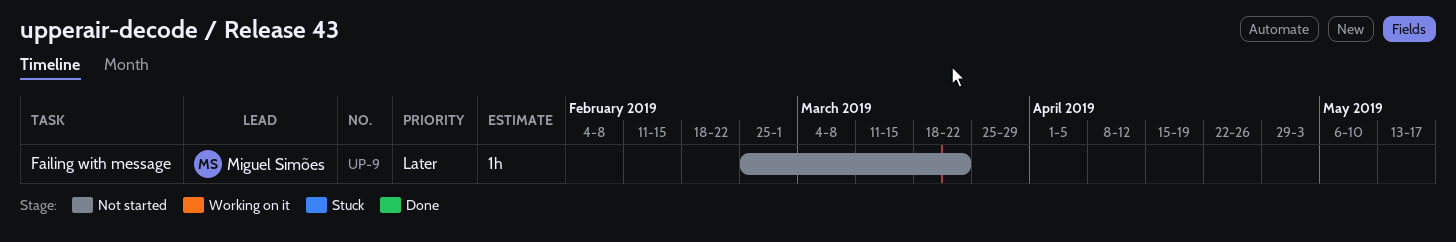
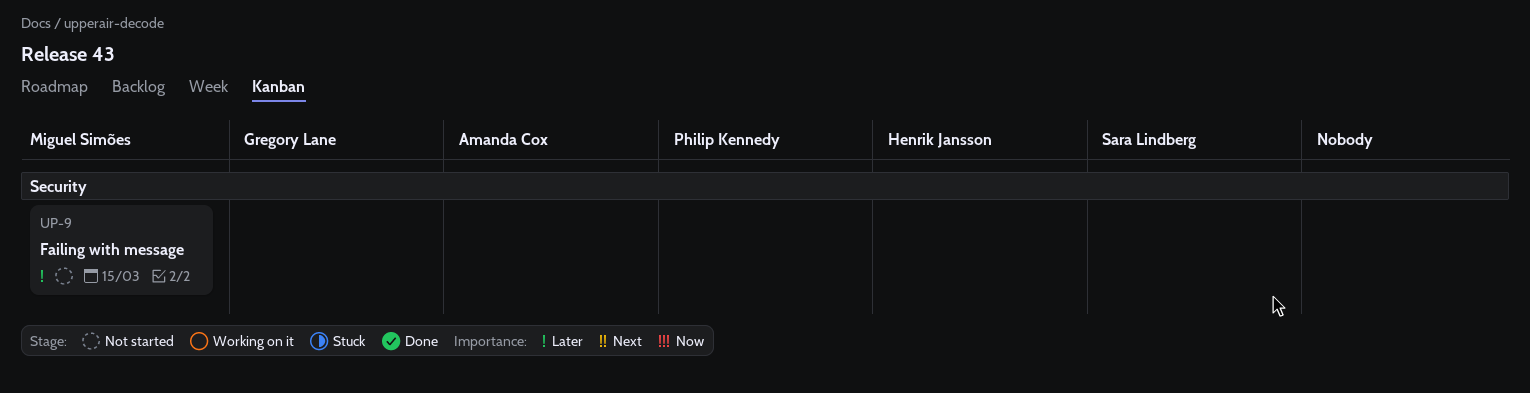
UP-9, due: Mar 22 -> Mar 15

